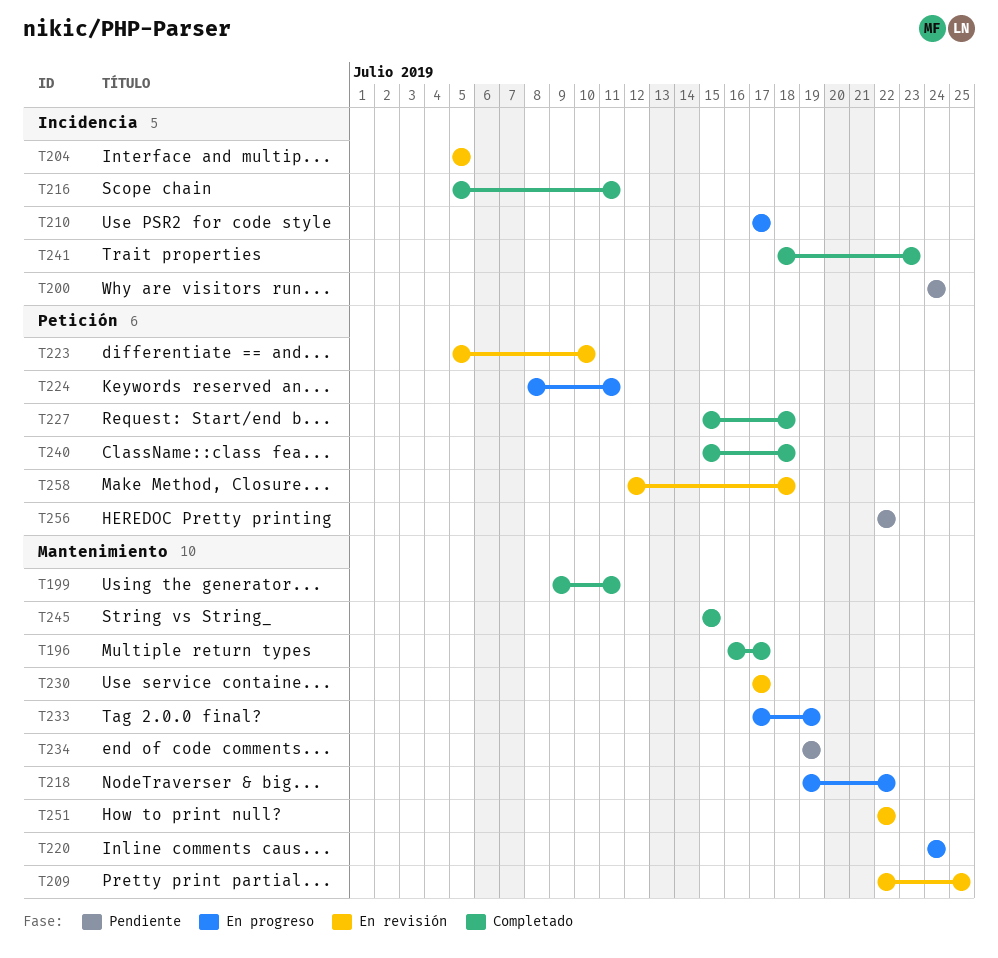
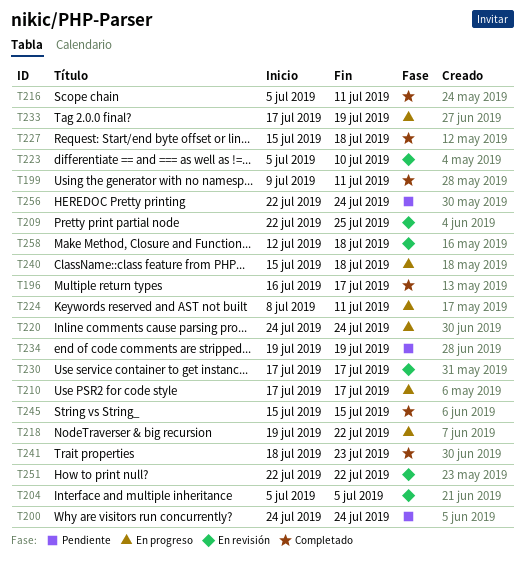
T240, status: Completado -> En progreso
T256, due: Jul 22 -> Jul 24

